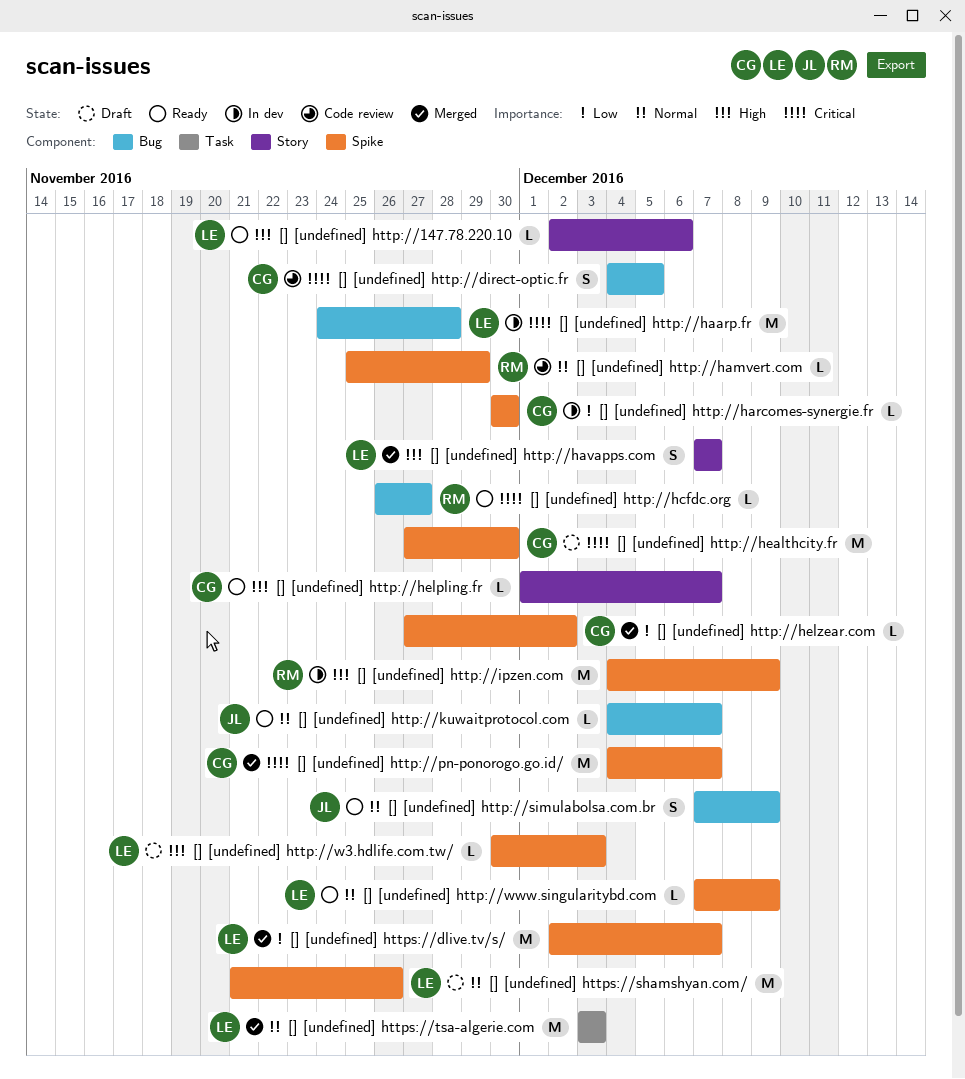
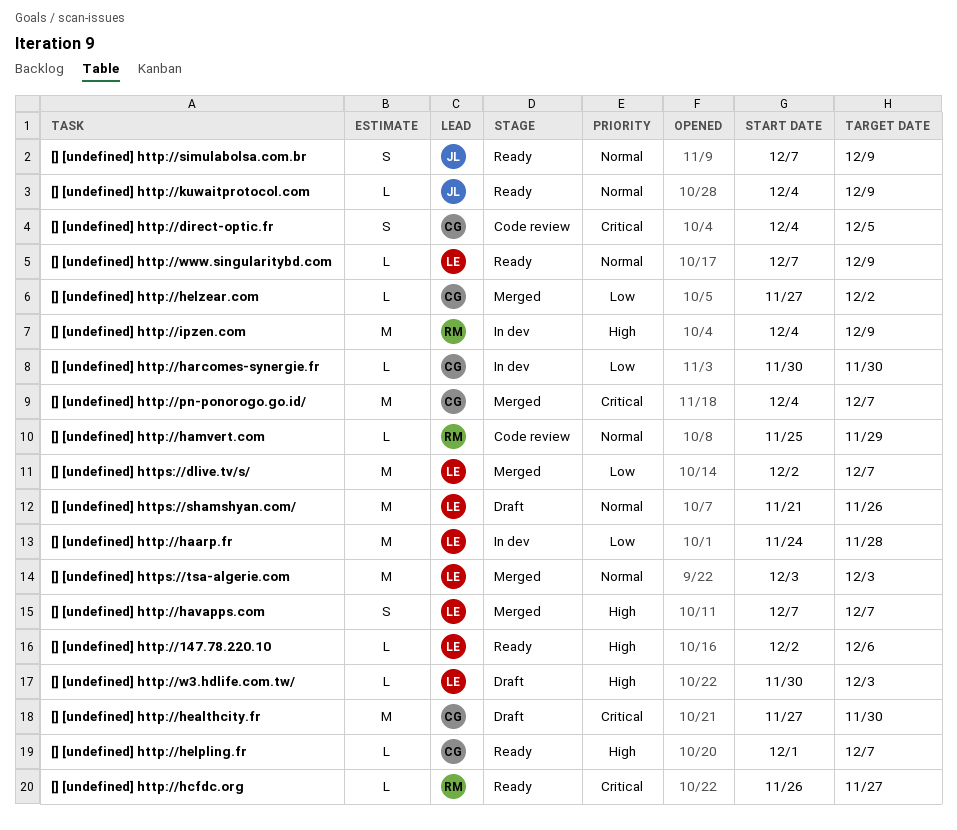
[] [undefined] http://haarp.fr, priority: Critical -> Low
[] [undefined] http://kuwaitprotocol.com, due: Dec 7 -> Dec 9

